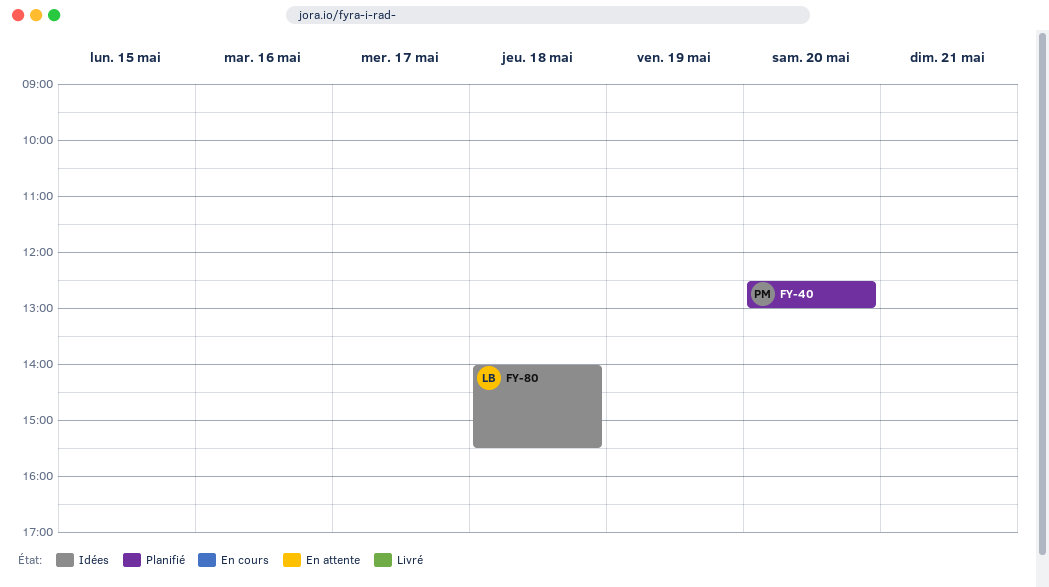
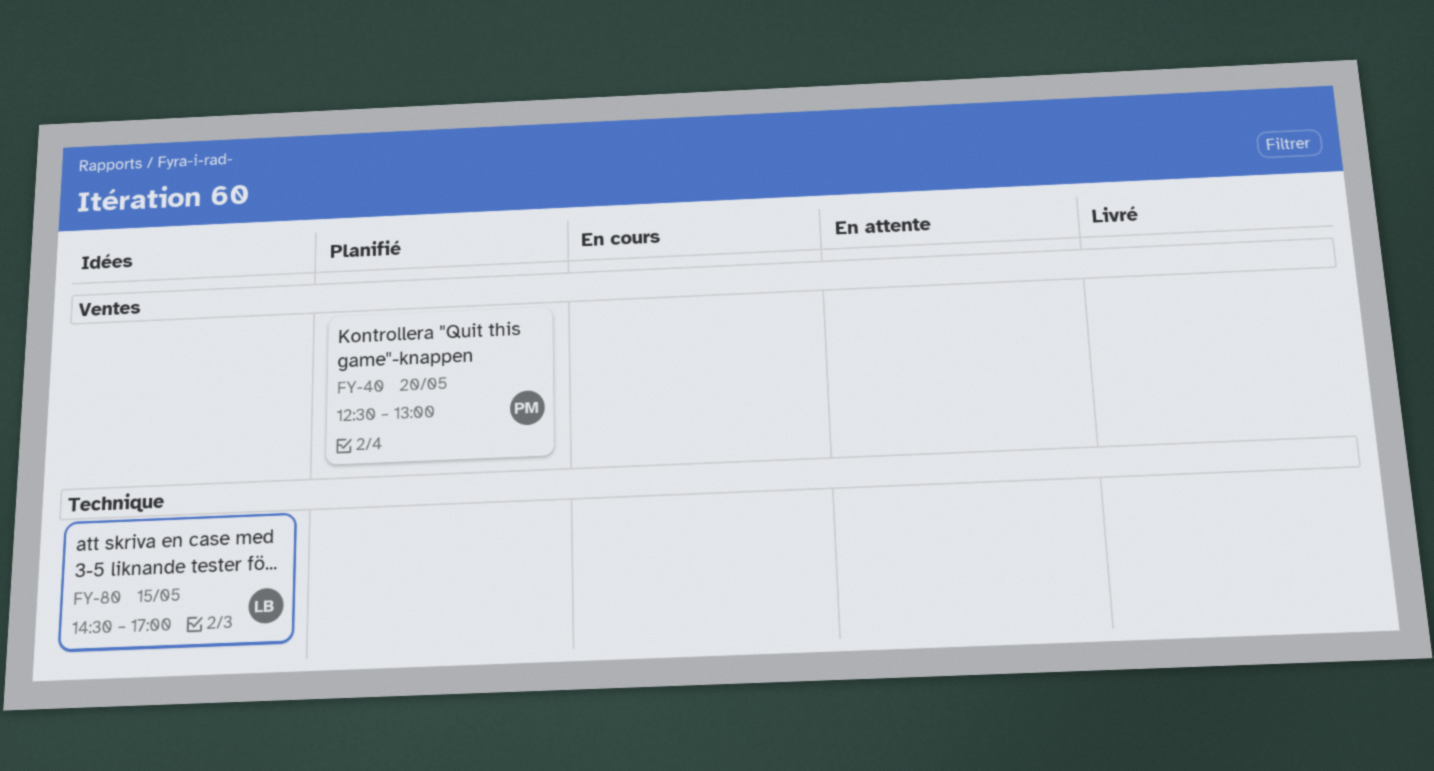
FY-80, day: May 18 -> May 15
FY-80, begins: 14:00 -> 14:30
FY-80, ends: 15:30 -> 17:00

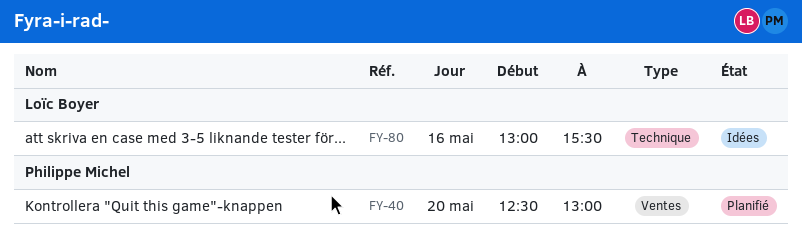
FY-80, day: May 15 -> May 16
FY-80, begins: 14:30 -> 13:00
FY-80, ends: 17:00 -> 15:30

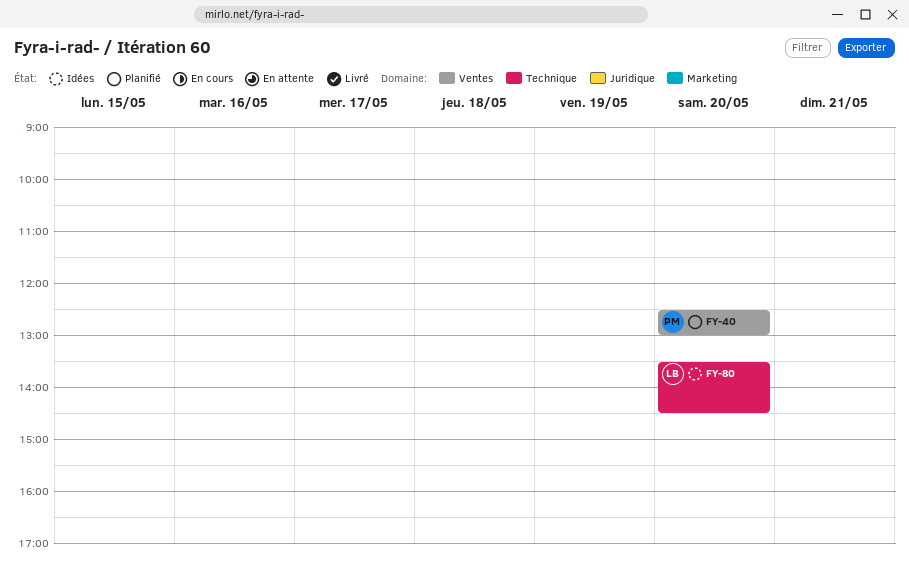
FY-80, day: May 16 -> May 20
FY-80, begins: 13:00 -> 13:30
FY-80, ends: 15:30 -> 14:30

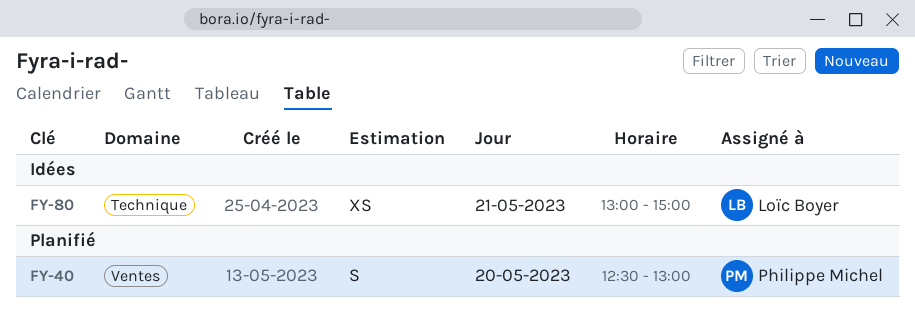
FY-80, day: May 20 -> May 21
FY-80, begins: 13:30 -> 13:00
FY-80, ends: 14:30 -> 15:00

